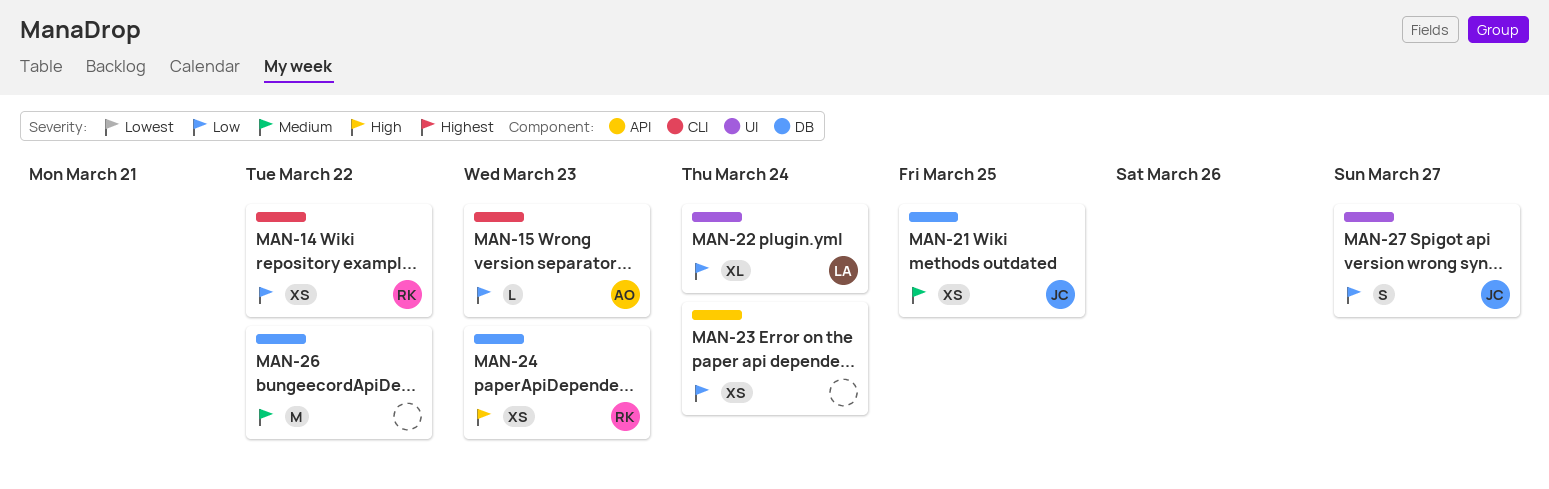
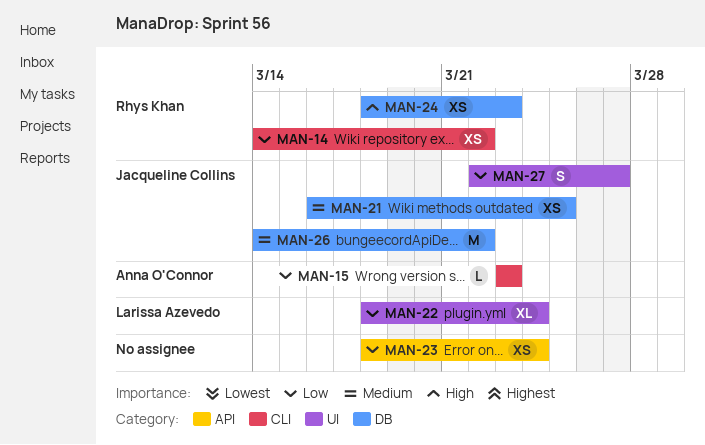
MAN-26, owner: none -> Jacqueline Collins

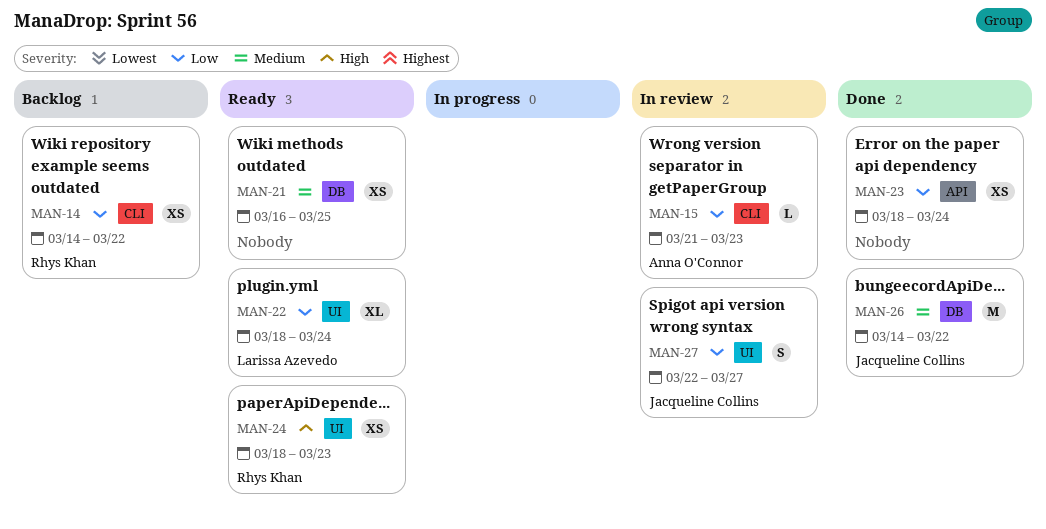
MAN-15, start: Mar 23 -> Mar 21
MAN-21, owner: Jacqueline Collins -> none
MAN-24, label: DB -> UI

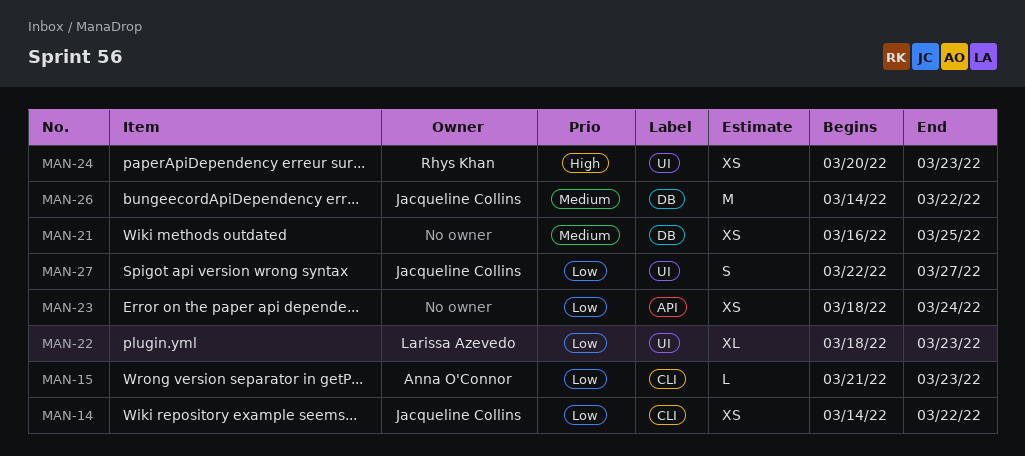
MAN-14, owner: Rhys Khan -> Jacqueline Collins
MAN-22, due: Mar 24 -> Mar 23
MAN-24, start: Mar 18 -> Mar 20

